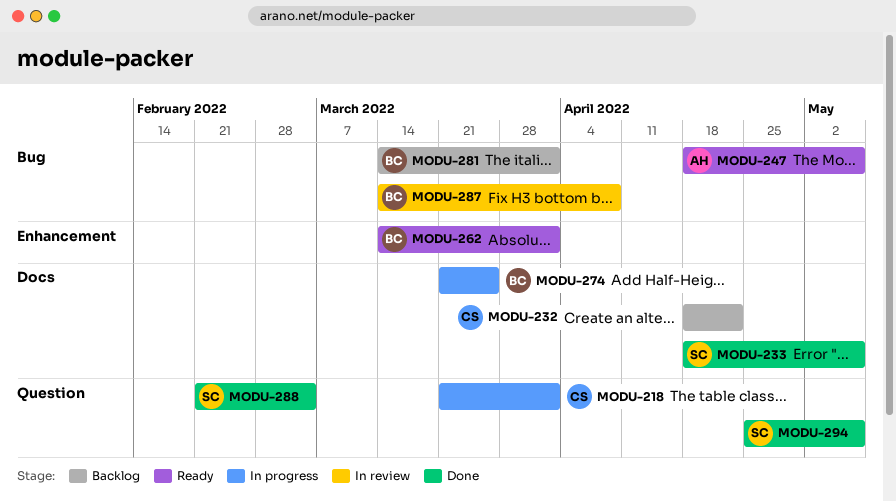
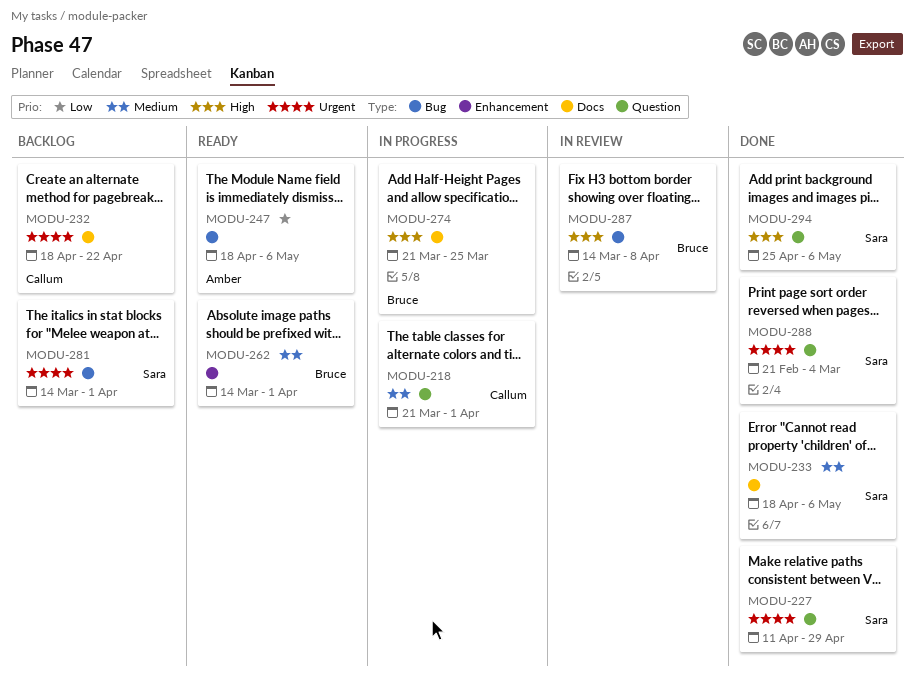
MODU-227: none -> present
MODU-281, owner: Bruce -> Sara

